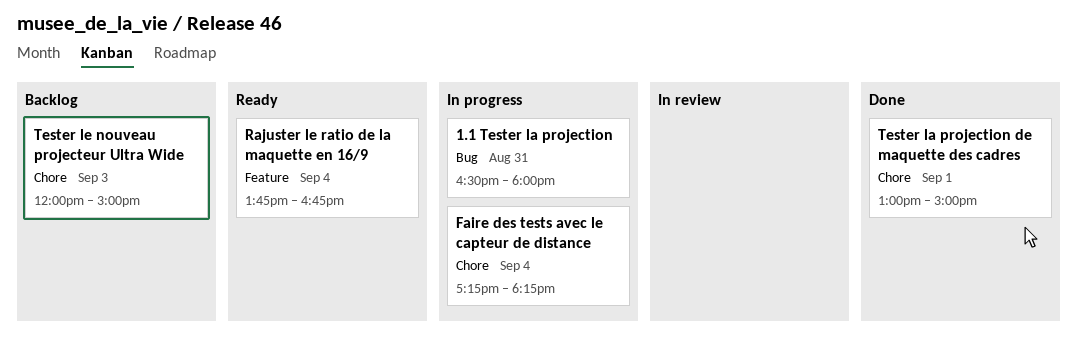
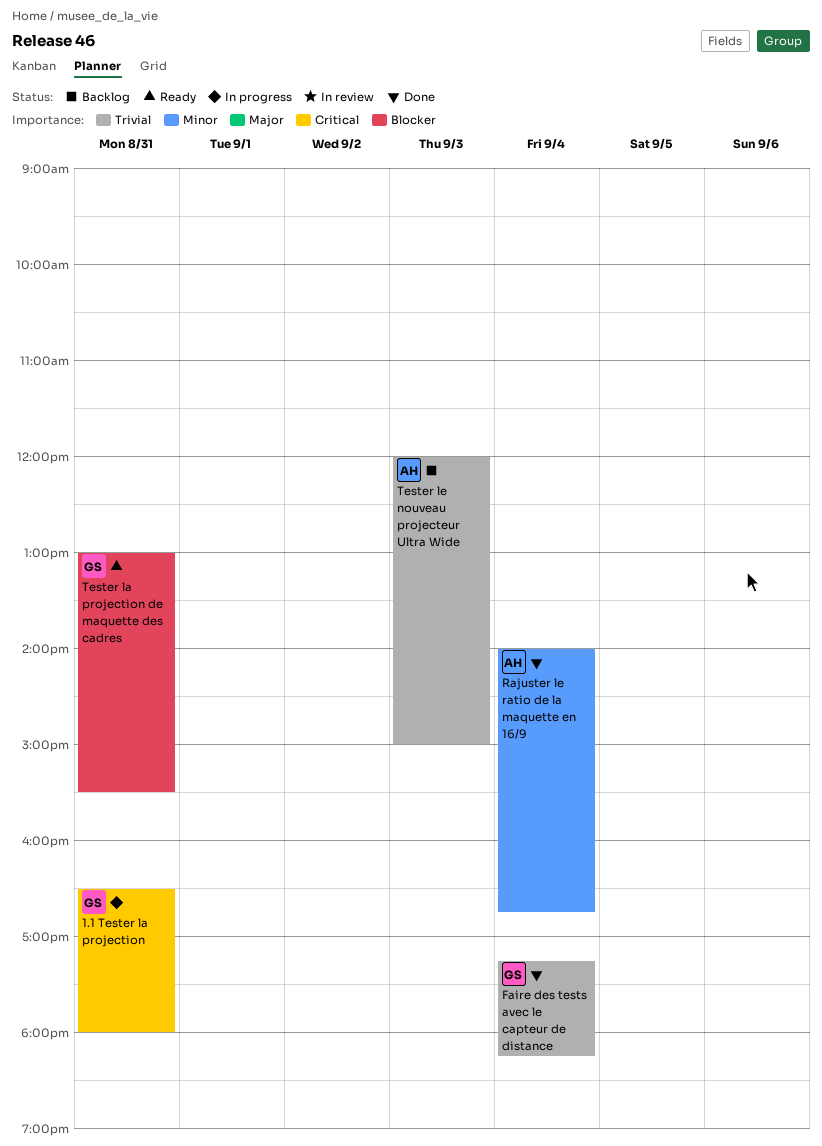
Faire des tests avec le capteur de distance, status: In progress -> Done
Rajuster le ratio de la maquette en 16/9, status: Ready -> Done
Rajuster le ratio de la maquette en 16/9, begins: 13:45 -> 14:00
Tester la projection de maquette des cadres, status: Done -> Ready
Tester la projection de maquette des cadres, day: Sep 1 -> Aug 31
Tester la projection de maquette des cadres, ends: 15:00 -> 15:30

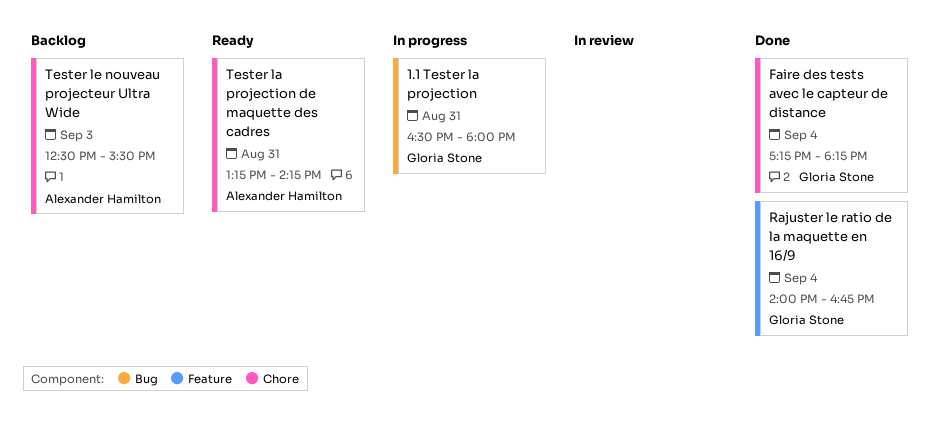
Rajuster le ratio de la maquette en 16/9, owner: Alexander Hamilton -> Gloria Stone
Tester la projection de maquette des cadres, owner: Gloria Stone -> Alexander Hamilton
Tester la projection de maquette des cadres, begins: 13:00 -> 13:15
Tester la projection de maquette des cadres, ends: 15:30 -> 14:15
Tester le nouveau projecteur Ultra Wide, begins: 12:00 -> 12:30
Tester le nouveau projecteur Ultra Wide, ends: 15:00 -> 15:30

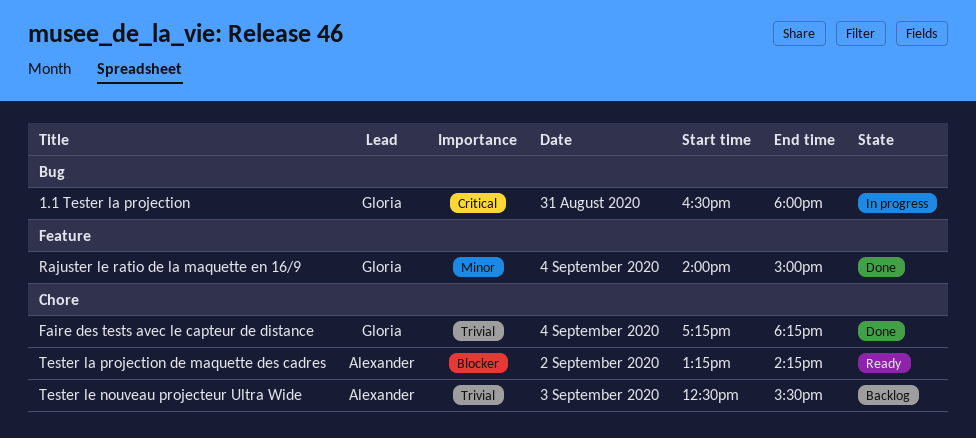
Rajuster le ratio de la maquette en 16/9, ends: 16:45 -> 15:00
Tester la projection de maquette des cadres, day: Aug 31 -> Sep 2

